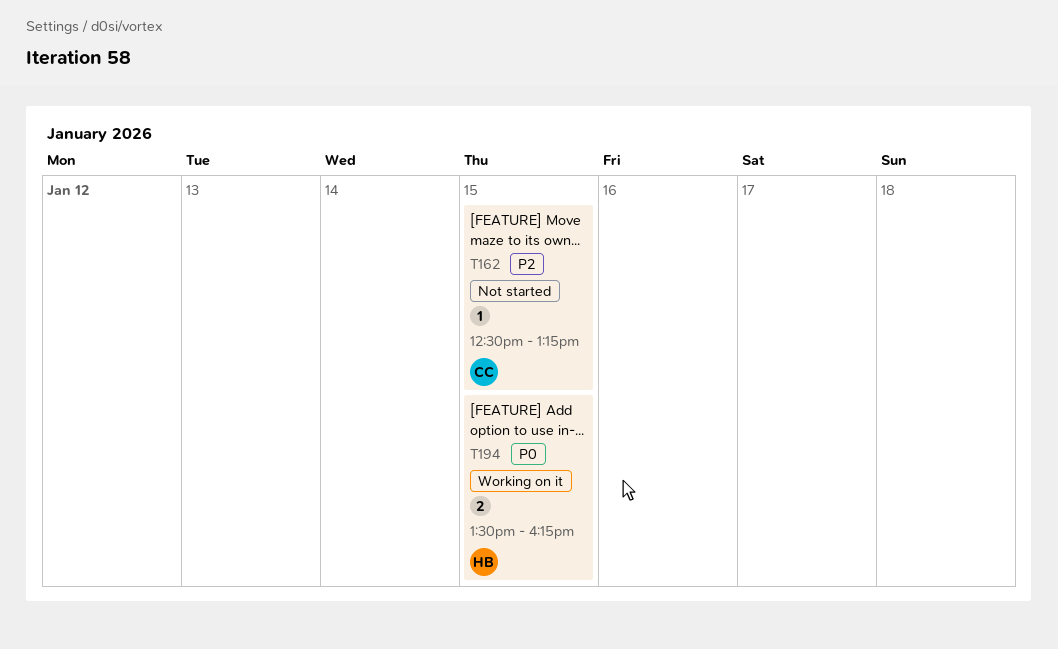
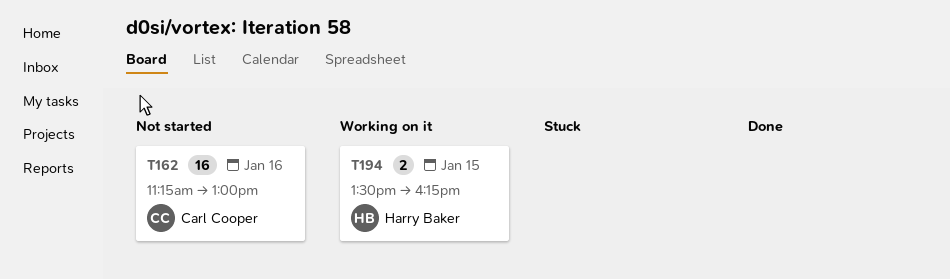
T162, estimate: 1 -> 16
T162, day: Jan 15 -> Jan 16
T162, begins: 12:30 -> 11:15
T162, ends: 13:15 -> 13:00

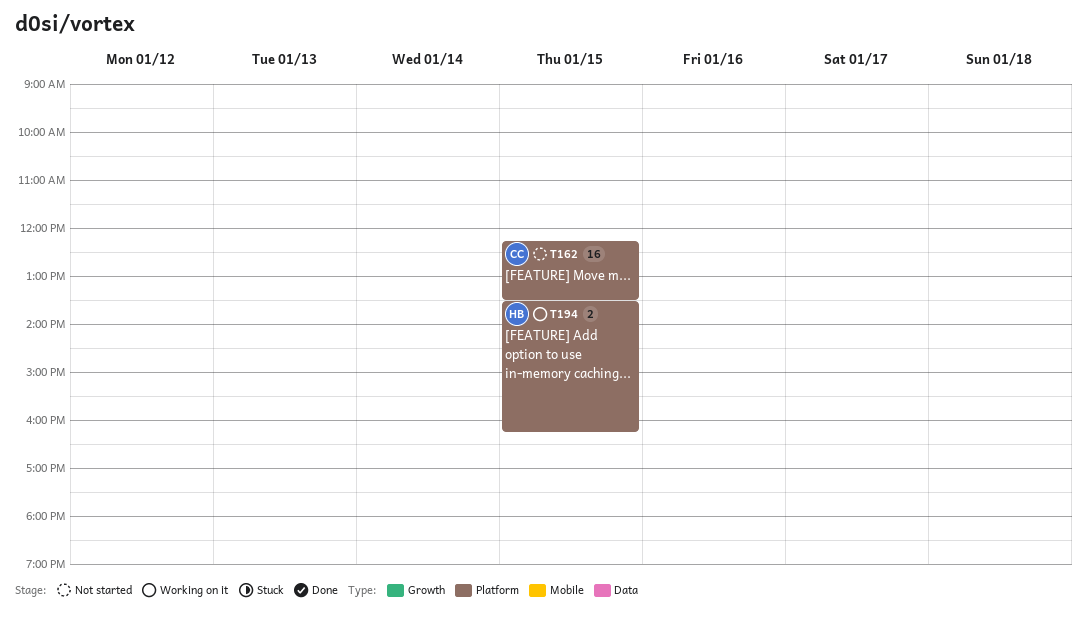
T162, day: Jan 16 -> Jan 15
T162, begins: 11:15 -> 12:15
T162, ends: 13:00 -> 13:30

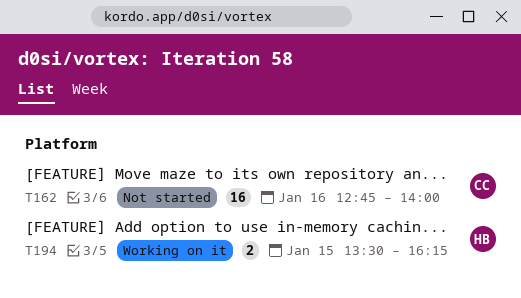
T162, day: Jan 15 -> Jan 16
T162, begins: 12:15 -> 12:45
T162, ends: 13:30 -> 14:00

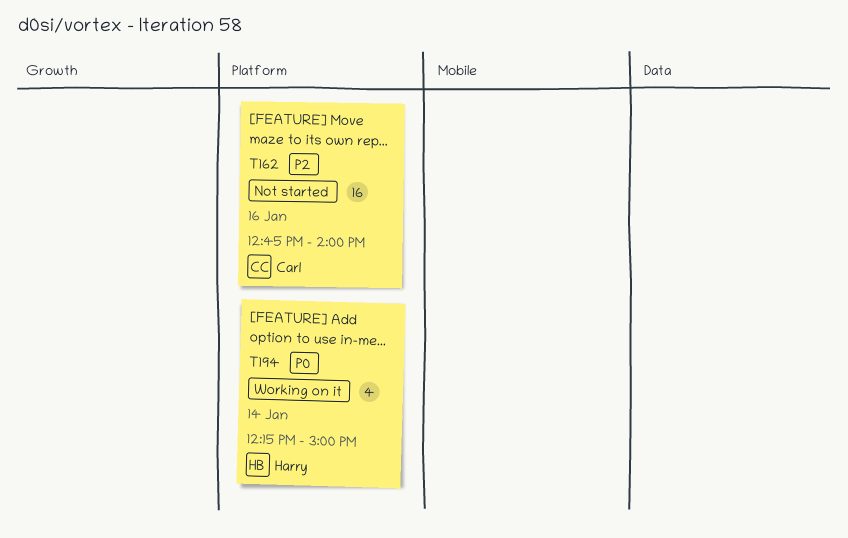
T194, estimate: 2 -> 4
T194, day: Jan 15 -> Jan 14
T194, begins: 13:30 -> 12:15
T194, ends: 16:15 -> 15:00

